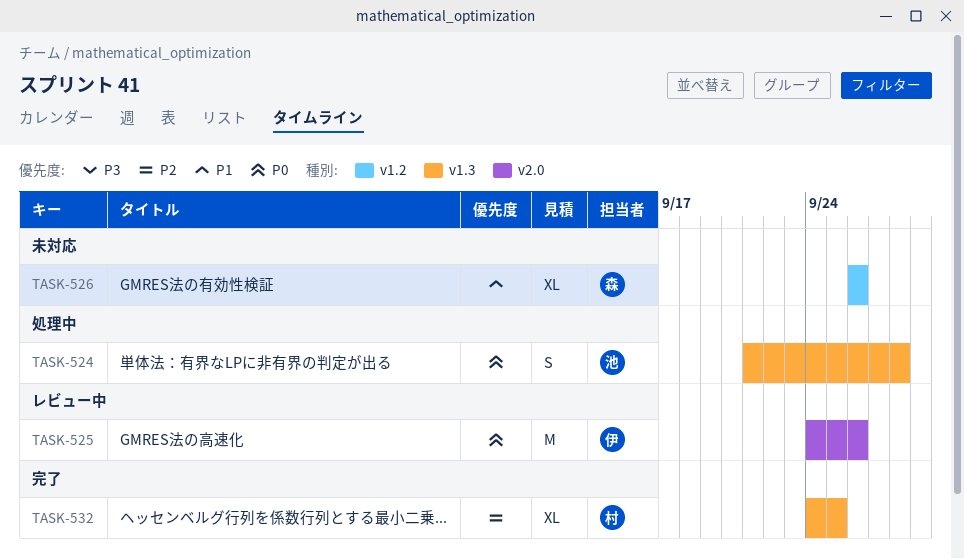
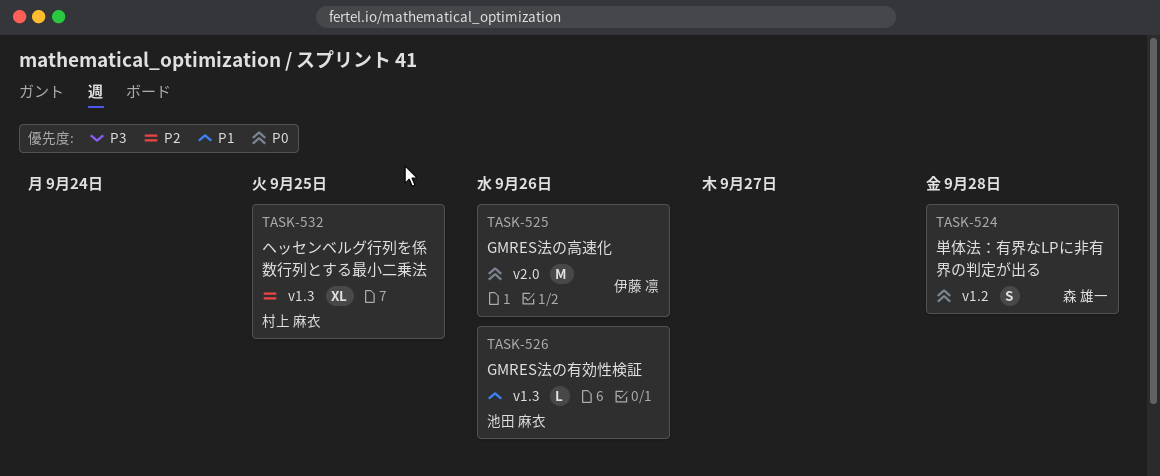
TASK-524, owner: 池田 麻衣 -> 森 雄一
TASK-524, label: v1.3 -> v1.2
TASK-526, owner: 森 雄一 -> 池田 麻衣
TASK-526, label: v1.2 -> v1.3
TASK-526, estimate: XL -> L

